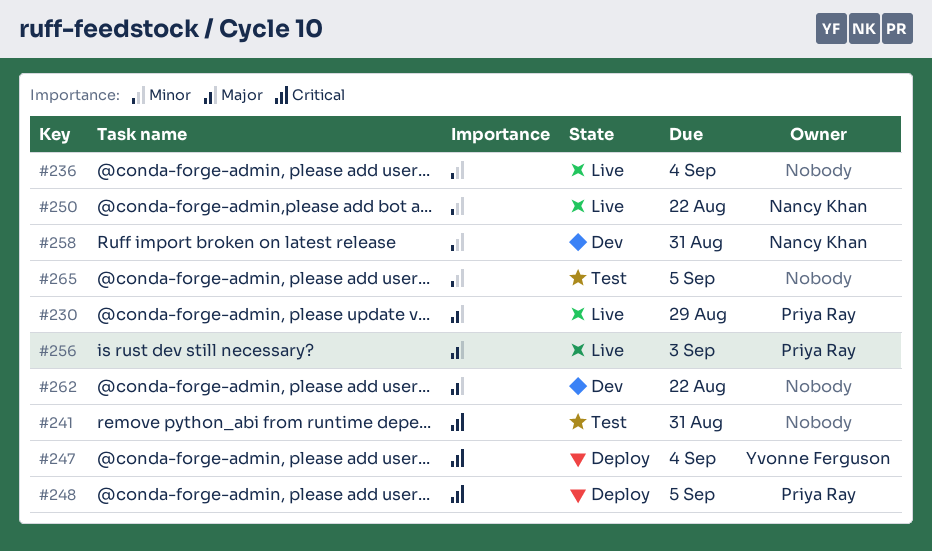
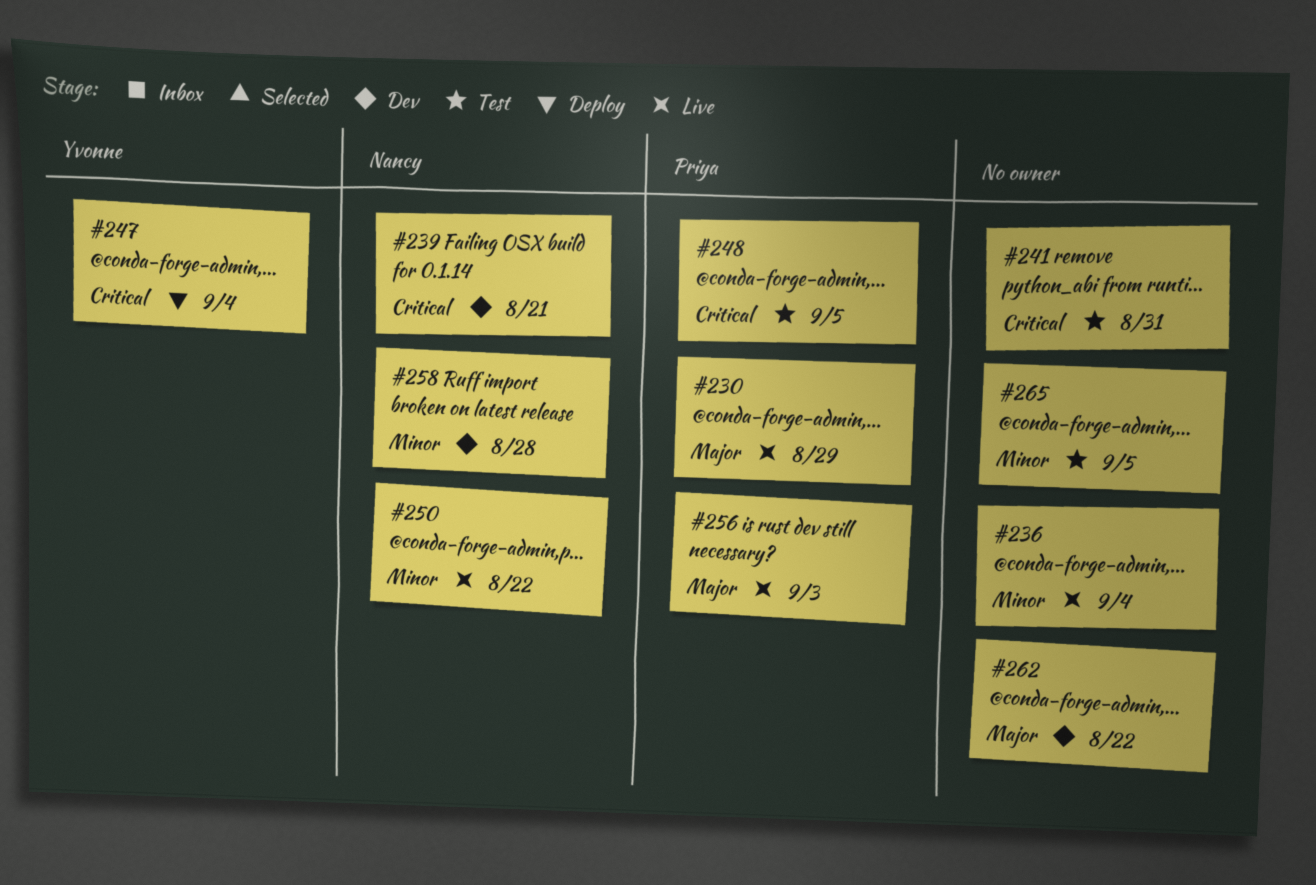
#239: none -> present
#248, status: Deploy -> Test
#258, due: Aug 31 -> Aug 28

